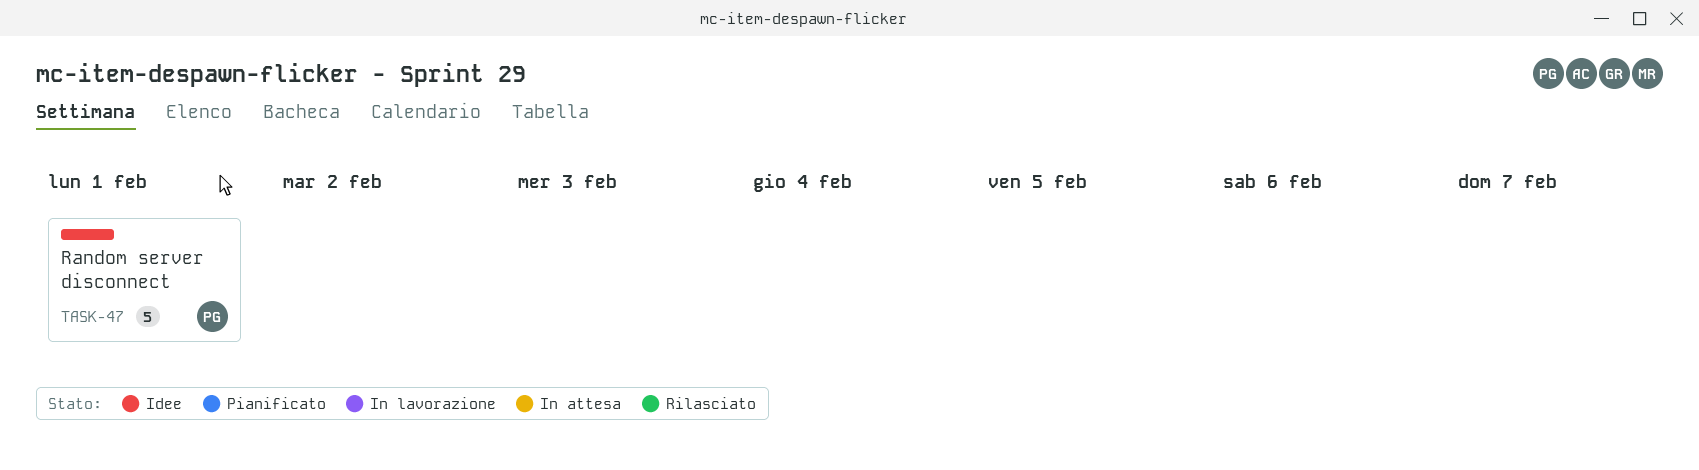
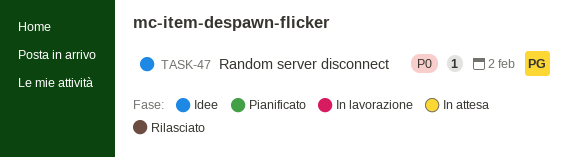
TASK-47, estimate: 5 -> 1
TASK-47, due: Feb 1 -> Feb 2

